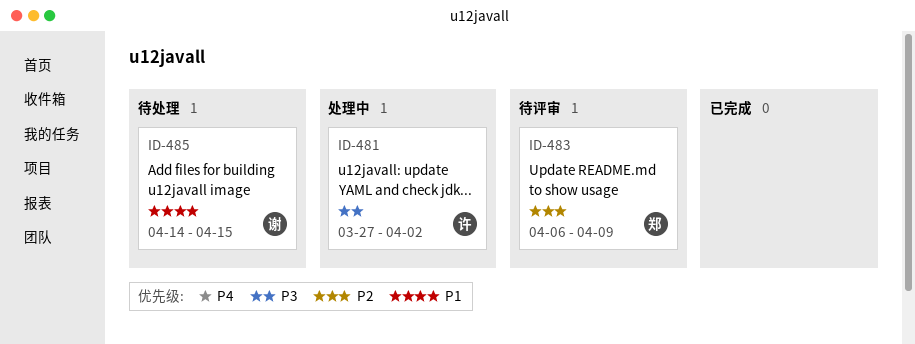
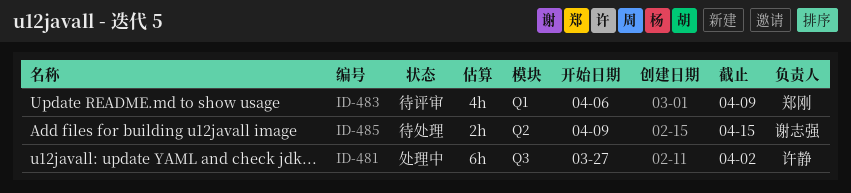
ID-485, start: Apr 14 -> Apr 9

